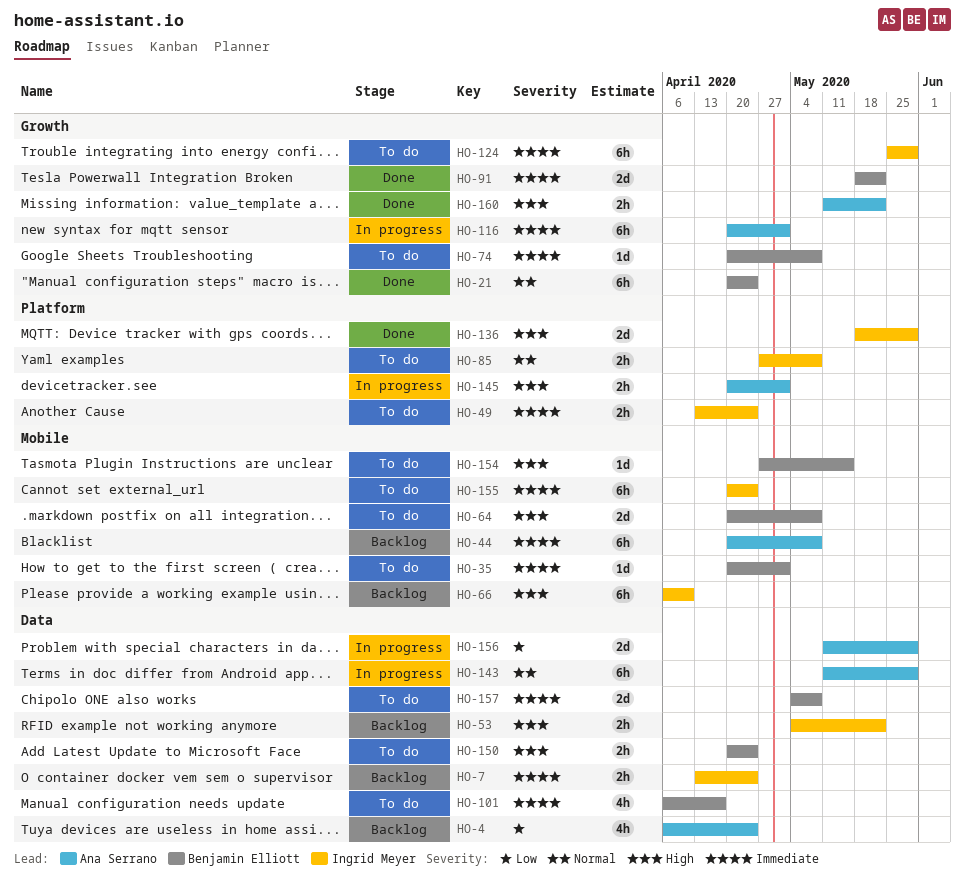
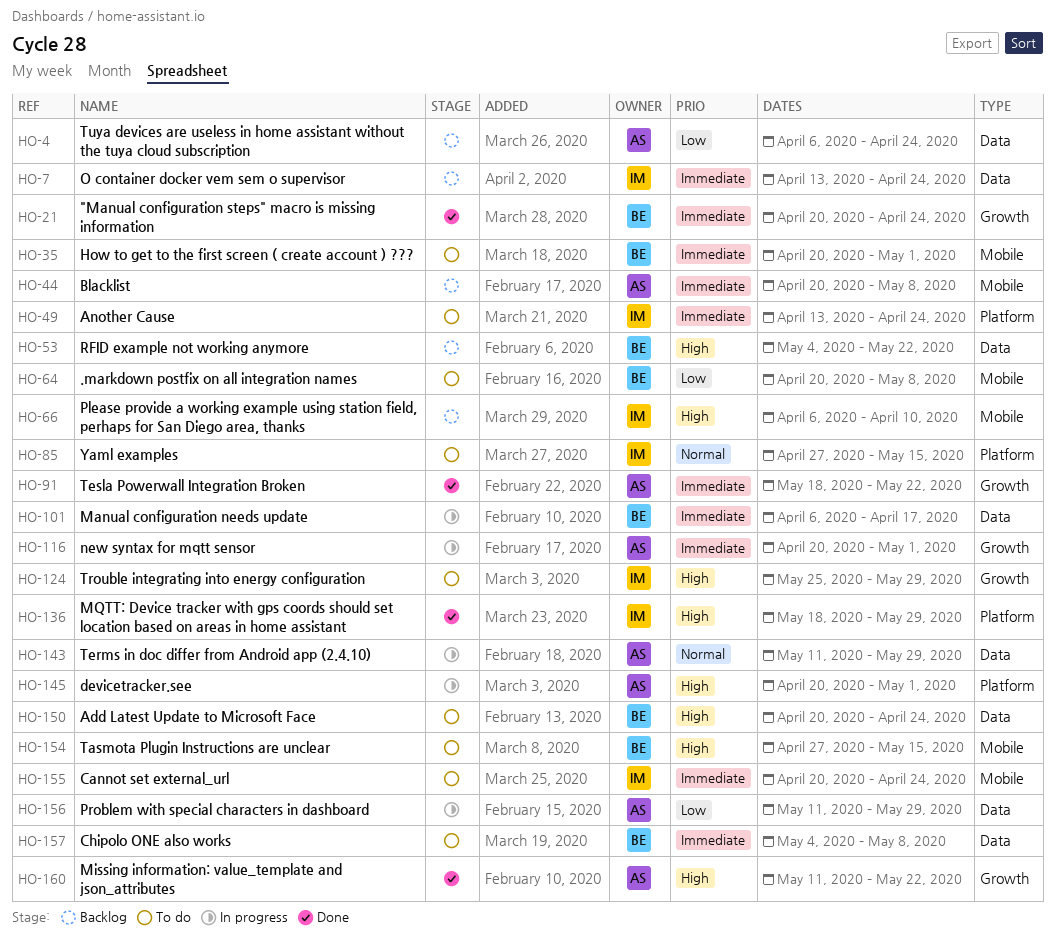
HO-21, priority: Normal -> Immediate
HO-53, owner: Ingrid Meyer -> Benjamin Elliott
HO-64, priority: High -> Low
HO-74: present -> none
HO-85, due: May 8 -> May 15
HO-91, owner: Benjamin Elliott -> Ana Serrano
HO-101, status: To do -> In progress
HO-124, priority: Immediate -> High

